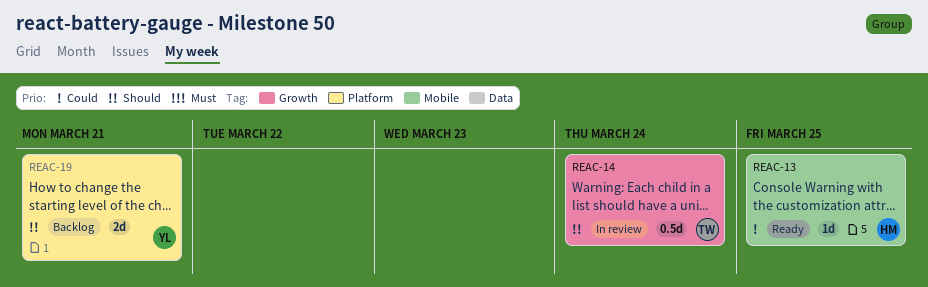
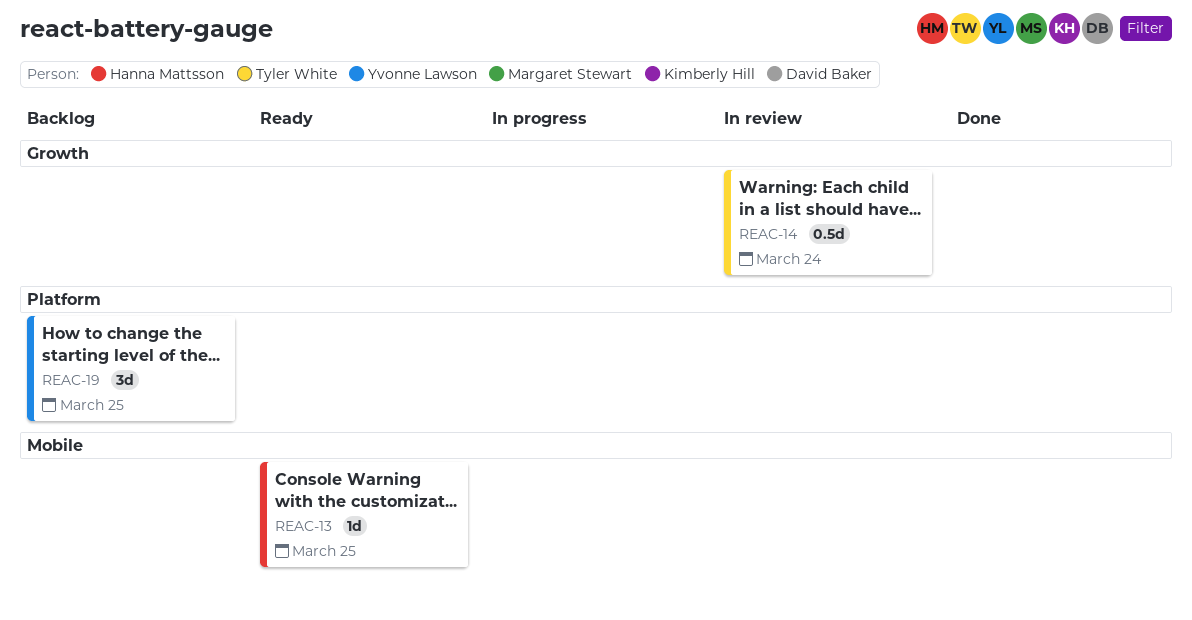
REAC-19, estimate: 2d -> 3d
REAC-19, due: Mar 21 -> Mar 25

